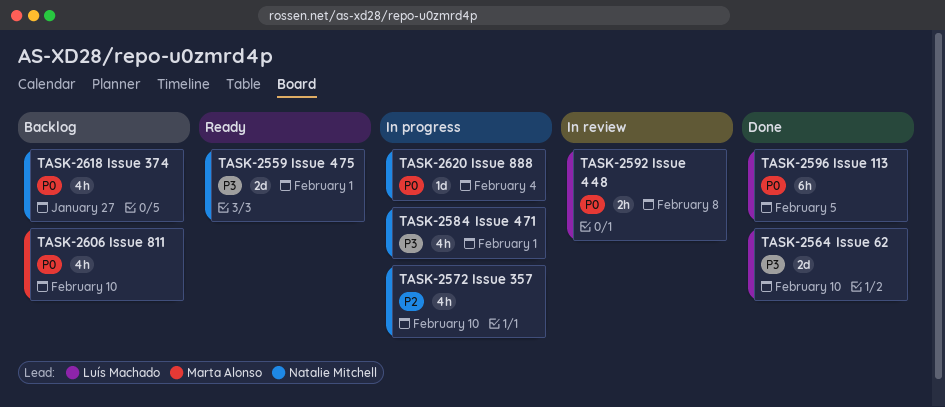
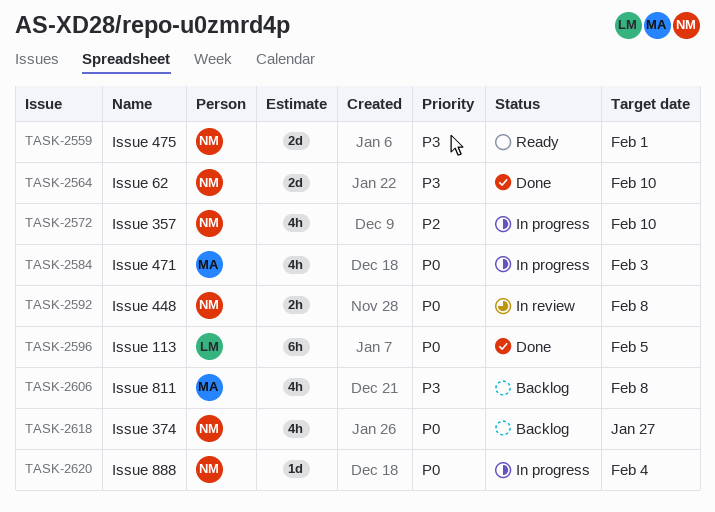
TASK-2564, owner: Luís Machado -> Natalie Mitchell
TASK-2584, owner: Natalie Mitchell -> Marta Alonso
TASK-2584, priority: P3 -> P0
TASK-2584, due: Feb 1 -> Feb 3
TASK-2592, owner: Luís Machado -> Natalie Mitchell
TASK-2606, priority: P0 -> P3
TASK-2606, due: Feb 10 -> Feb 8

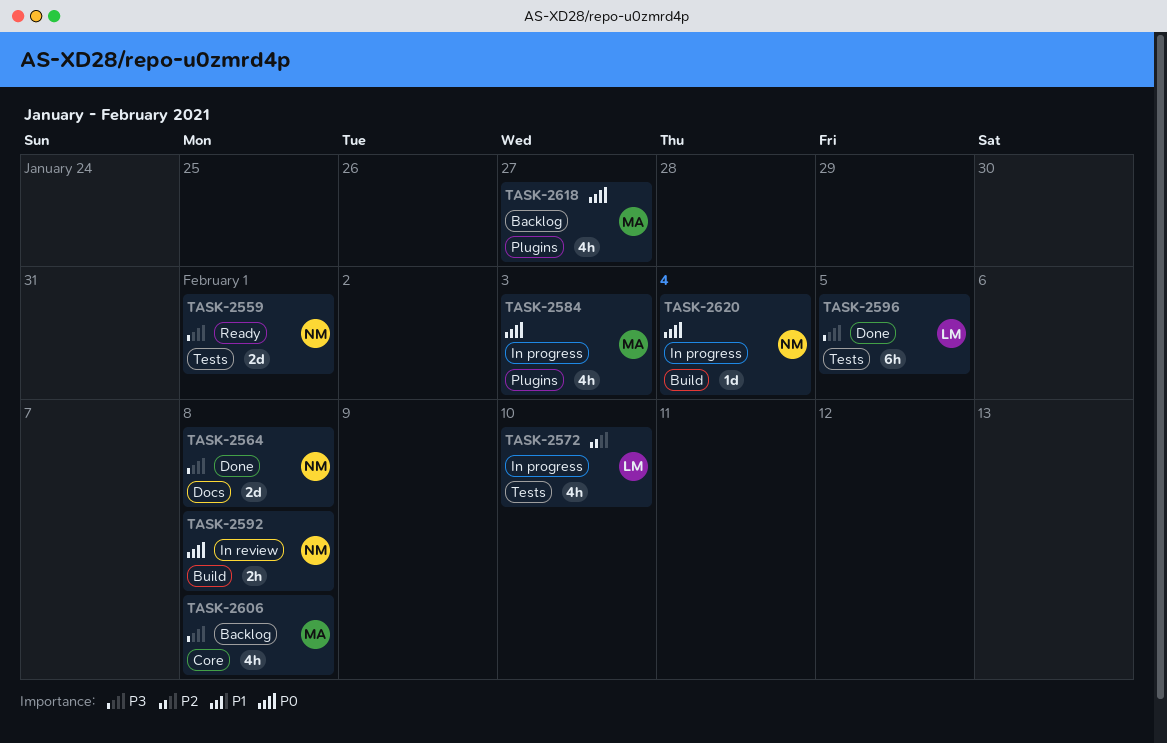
TASK-2564, due: Feb 10 -> Feb 8
TASK-2572, owner: NM -> LM
TASK-2596, priority: P0 -> P3
TASK-2618, owner: NM -> MA

